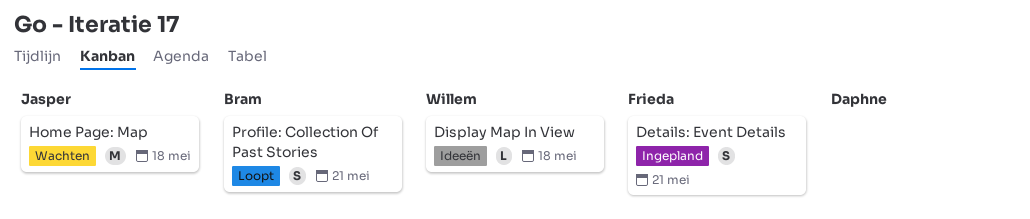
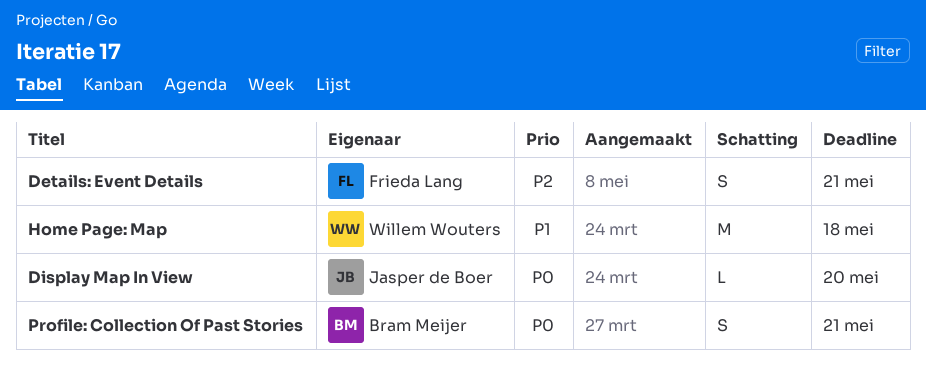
Display Map In View, owner: Willem Wouters -> Jasper de Boer
Display Map In View, due: May 18 -> May 20
Home Page: Map, owner: Jasper de Boer -> Willem Wouters

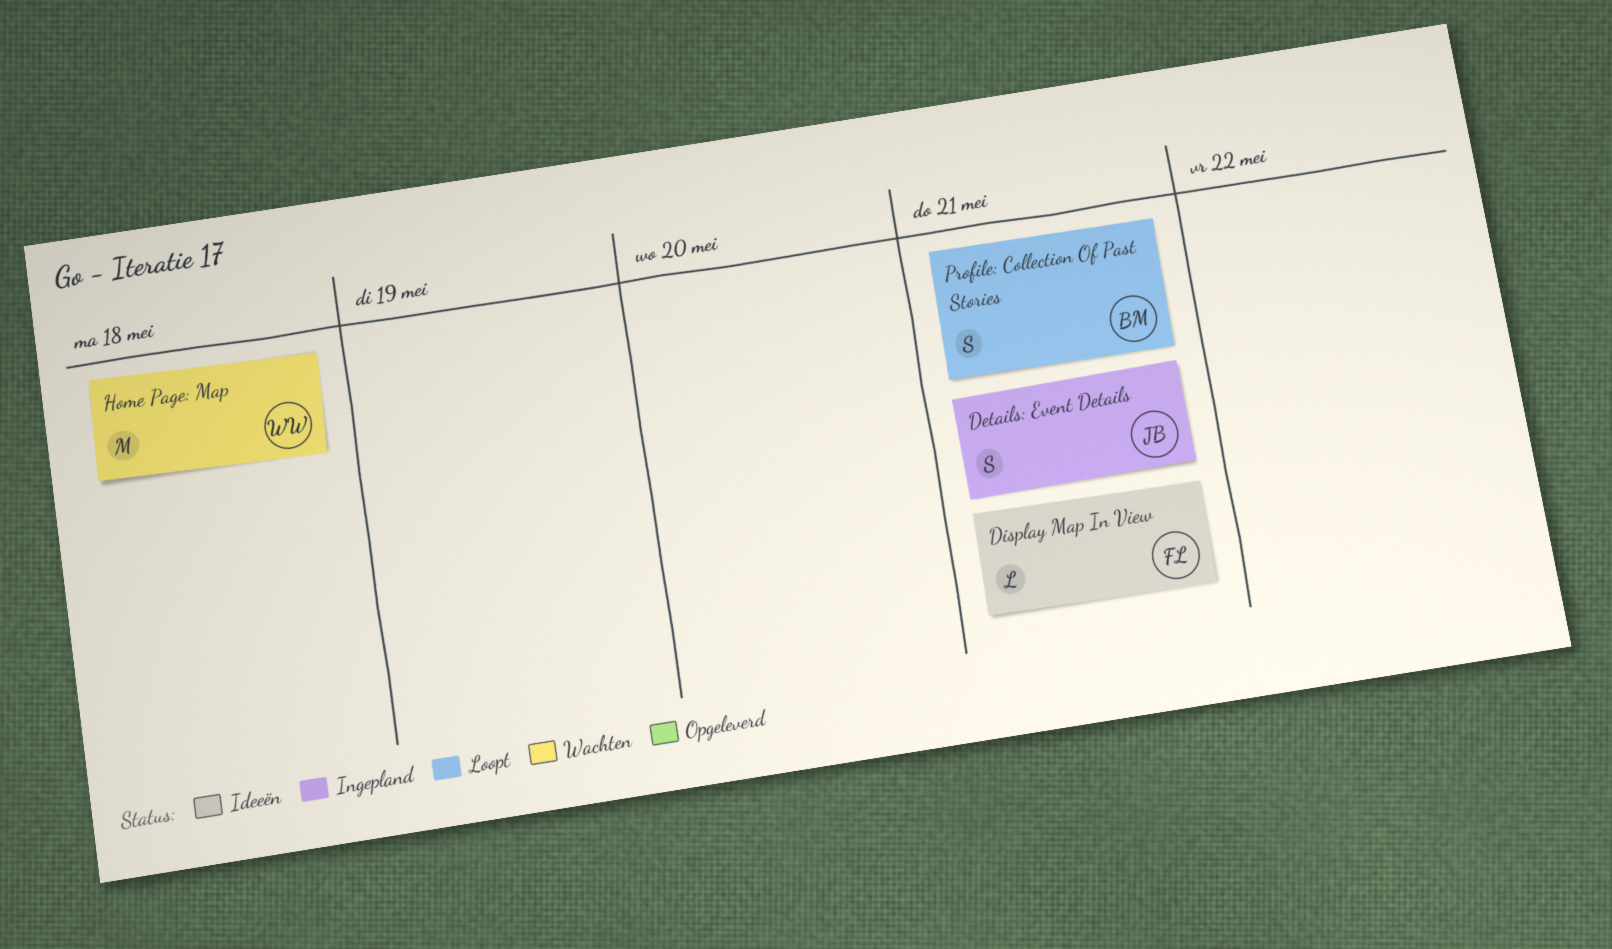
Details: Event Details, owner: Frieda Lang -> Jasper de Boer
Display Map In View, owner: Jasper de Boer -> Frieda Lang
Display Map In View, due: May 20 -> May 21

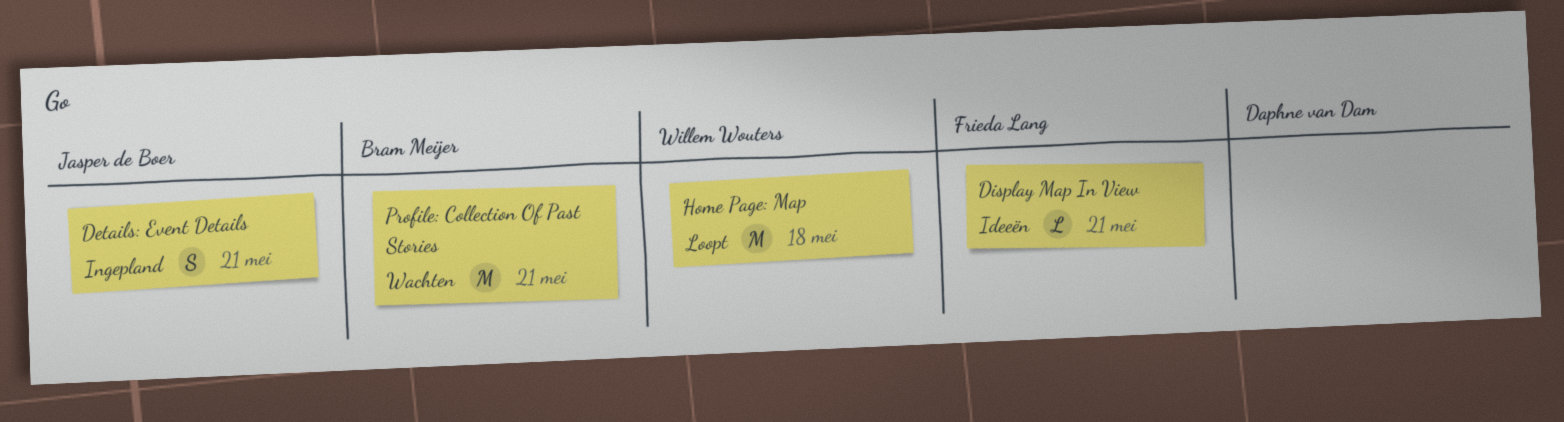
Home Page: Map, status: Wachten -> Loopt
Profile: Collection Of Past Stories, status: Loopt -> Wachten
Profile: Collection Of Past Stories, estimate: S -> M

